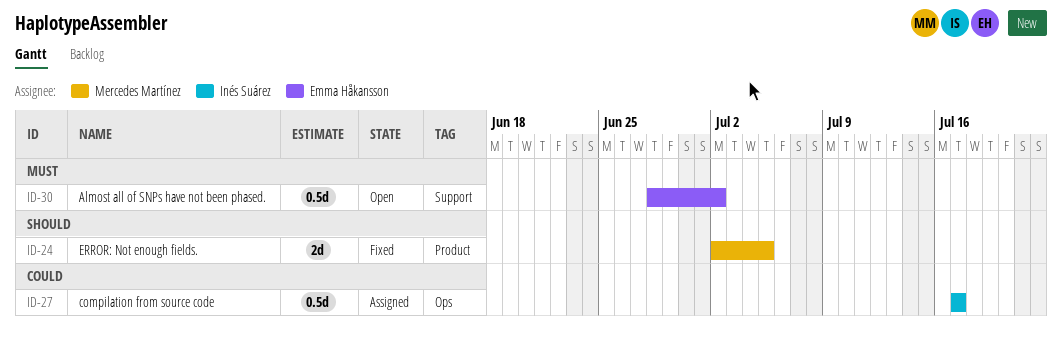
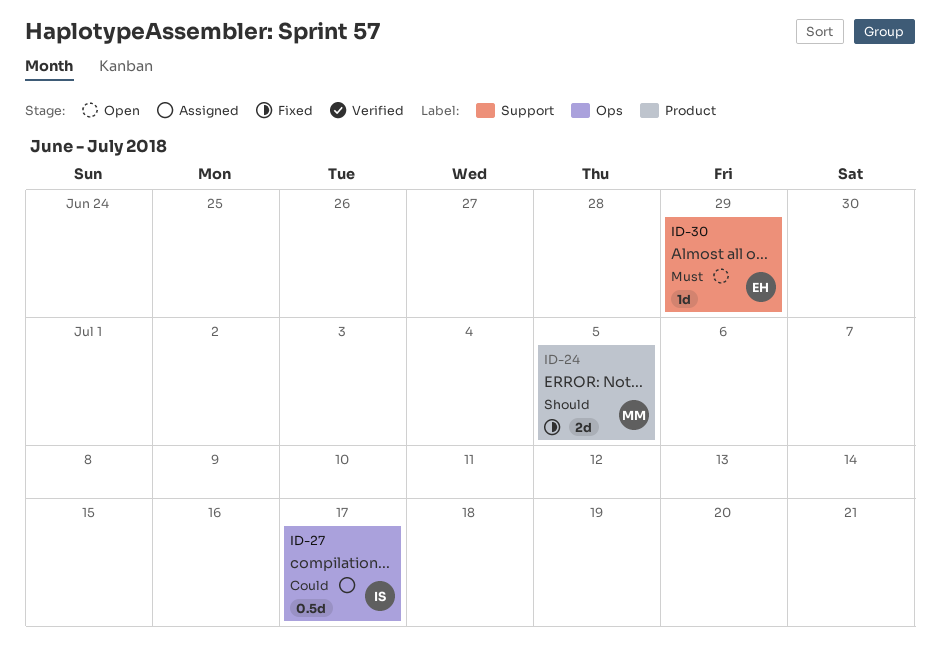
ID-30, estimate: 0.5d -> 1d
ID-30, due: Jul 2 -> Jun 29

